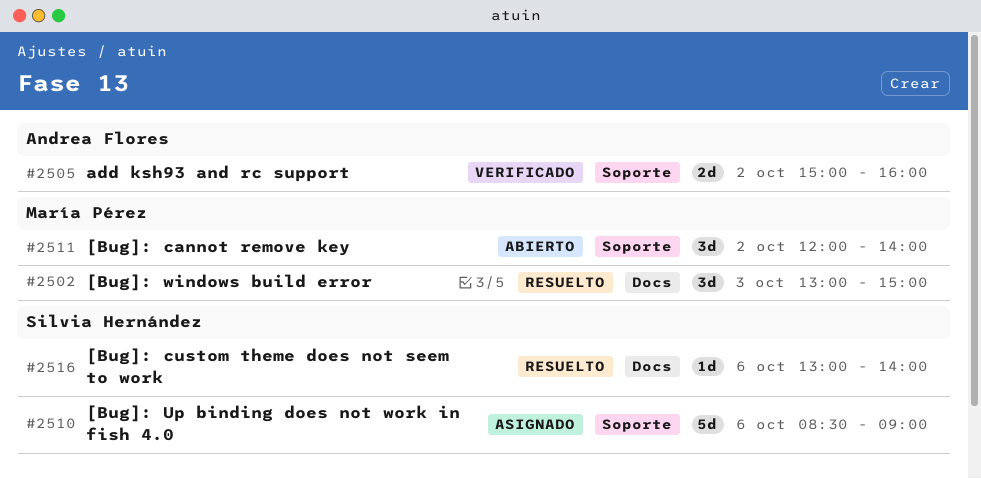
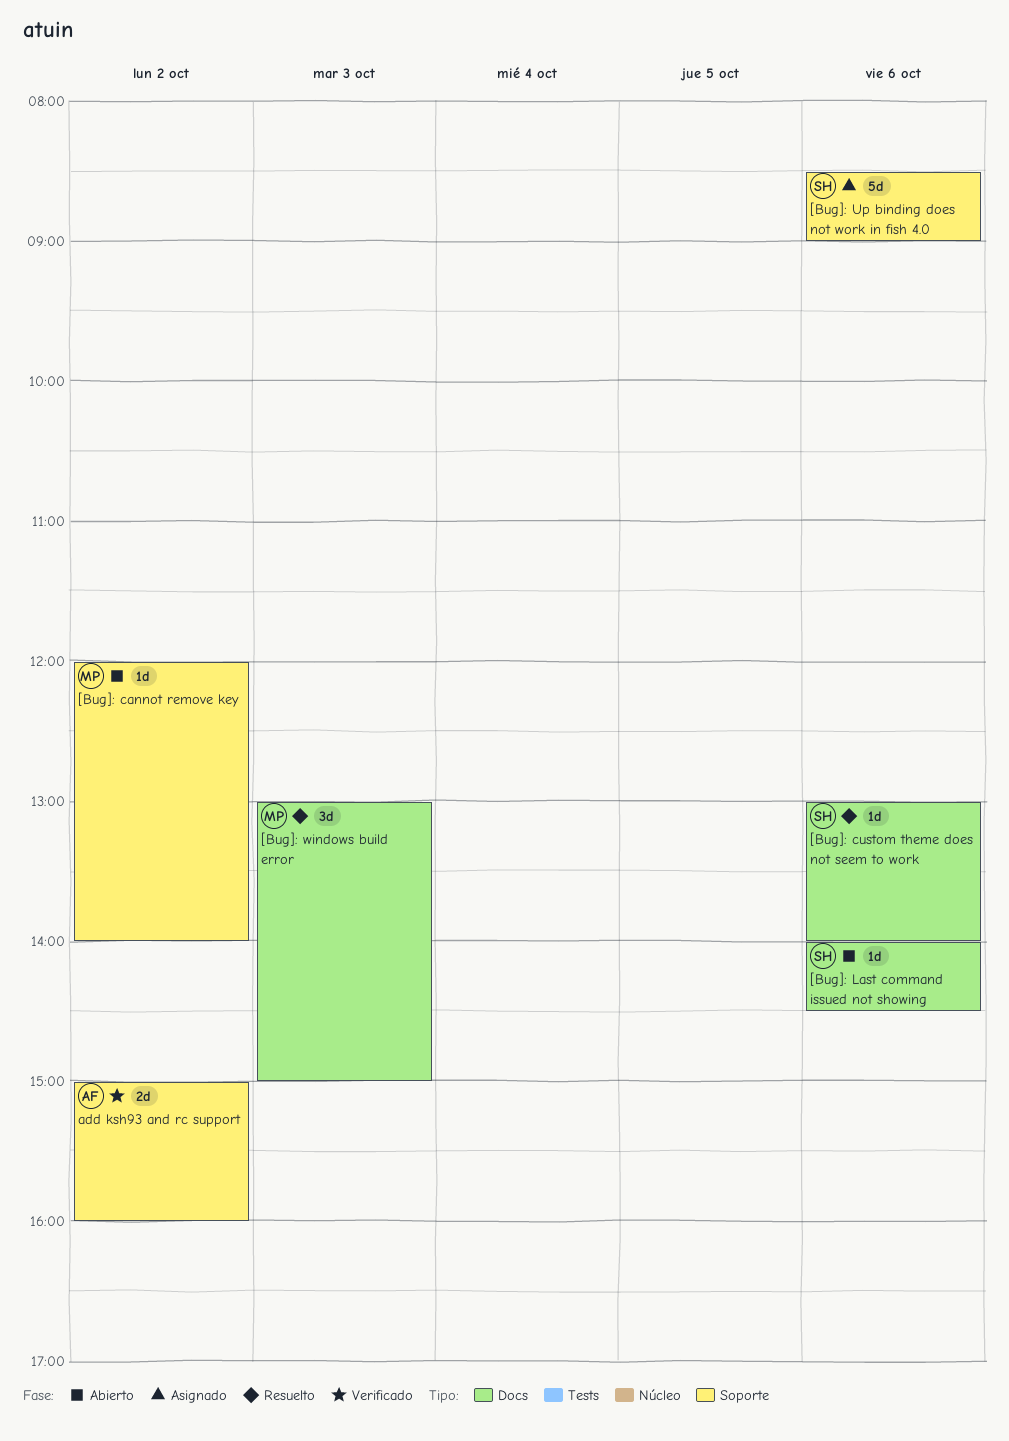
[Bug]: cannot remove key, estimate: 3d -> 1d
[Bug]: Last command issued not showing: none -> present

